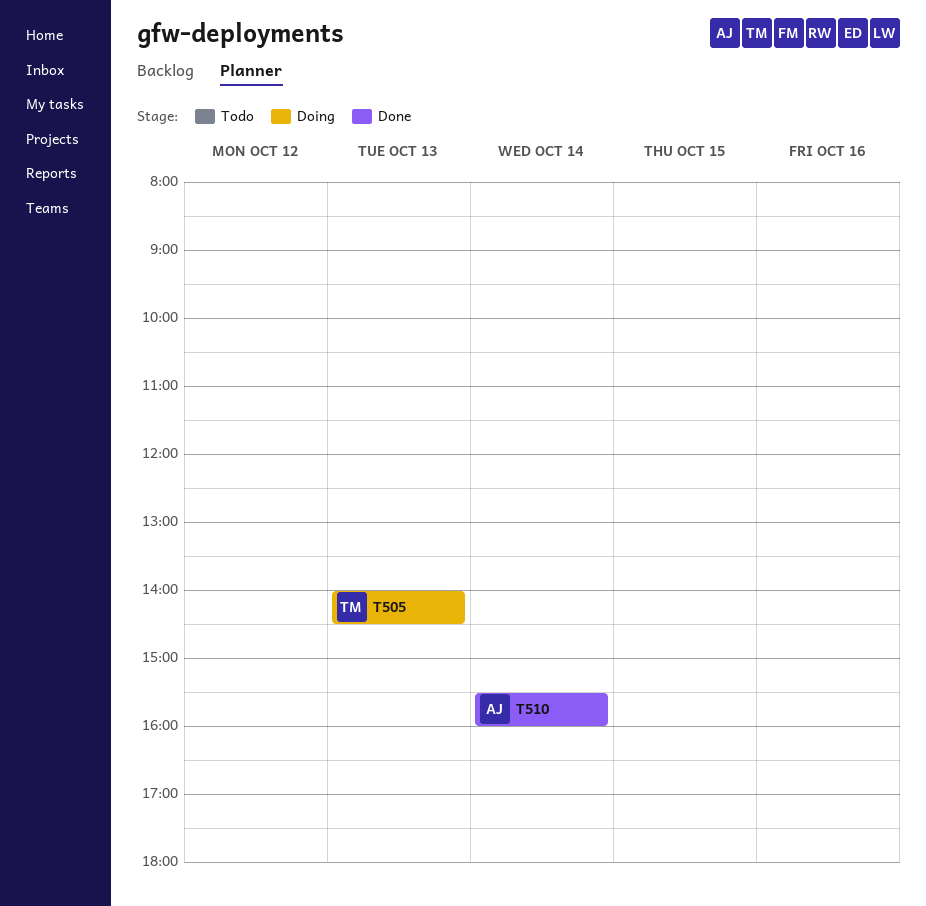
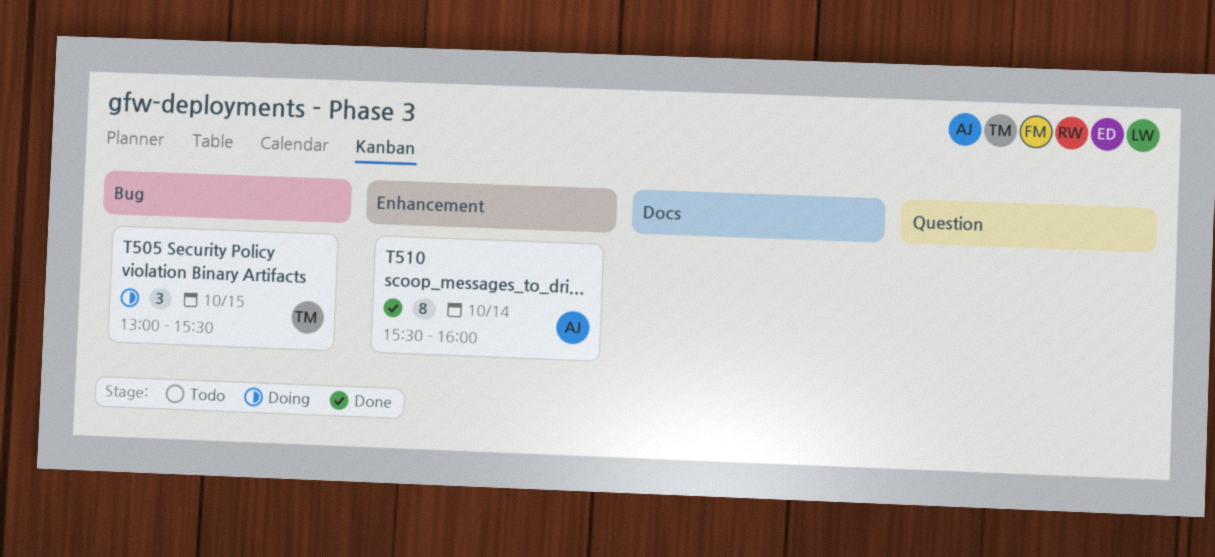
T505, day: Oct 13 -> Oct 15
T505, begins: 14:00 -> 13:00
T505, ends: 14:30 -> 15:30

